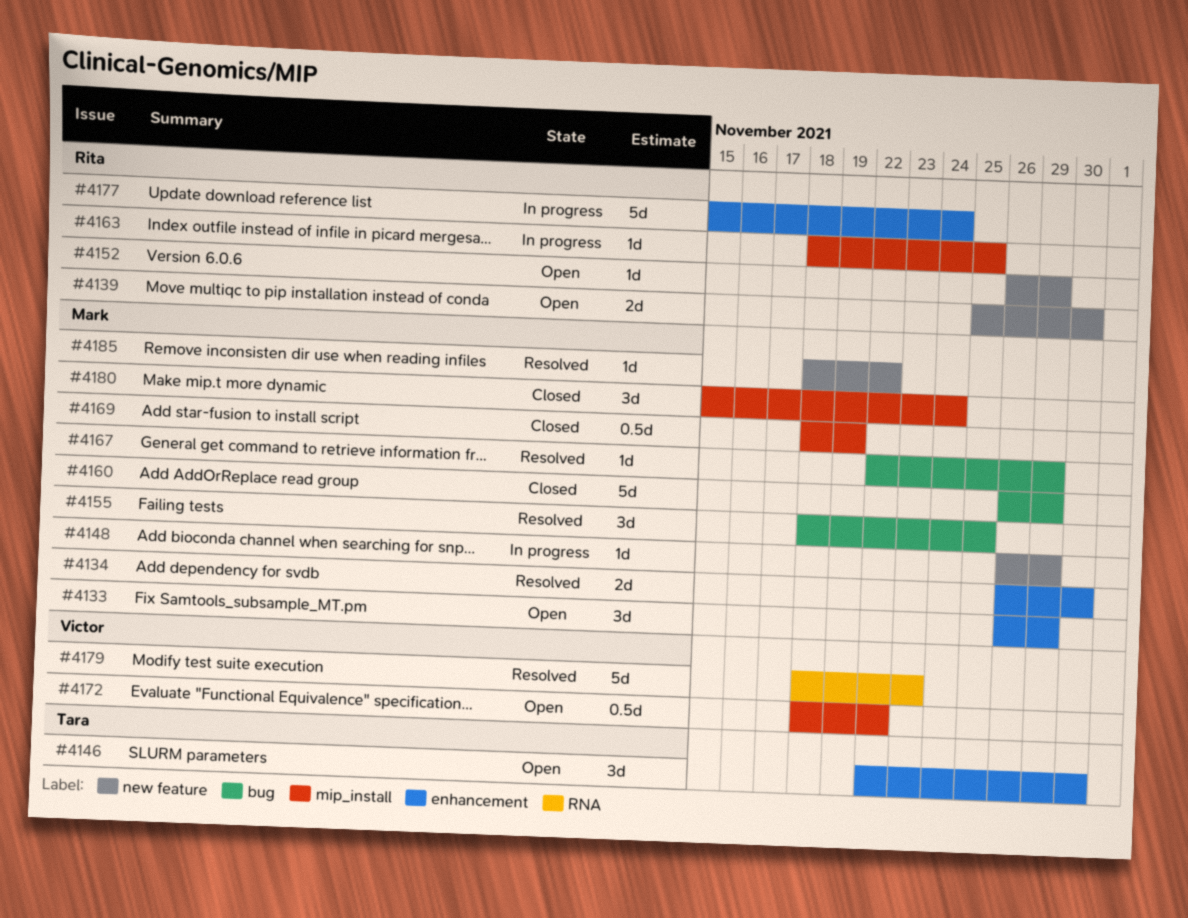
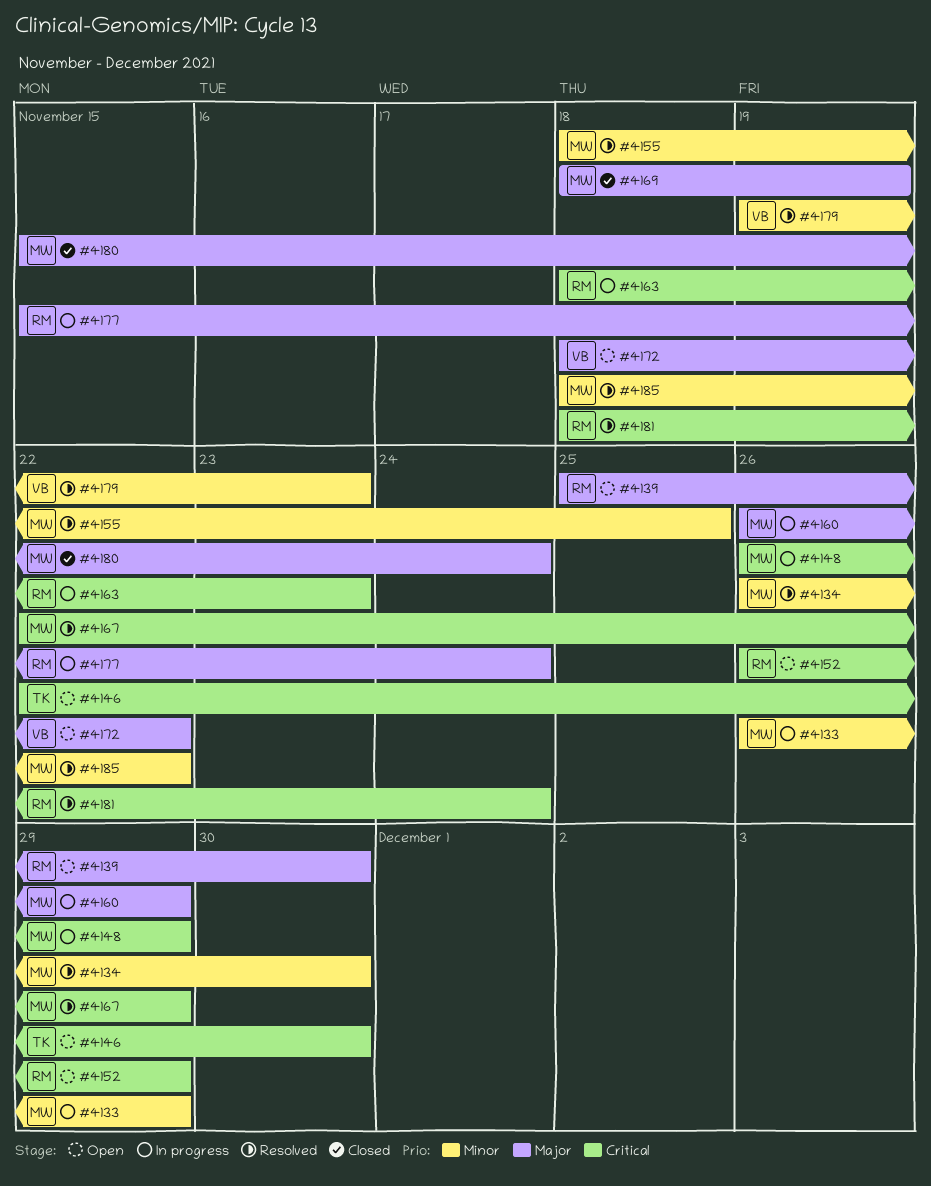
#4133, status: Open -> In progress
#4160, status: Closed -> In progress
#4163, due: Nov 25 -> Nov 23
#4179, start: Nov 18 -> Nov 19
#4181: none -> present

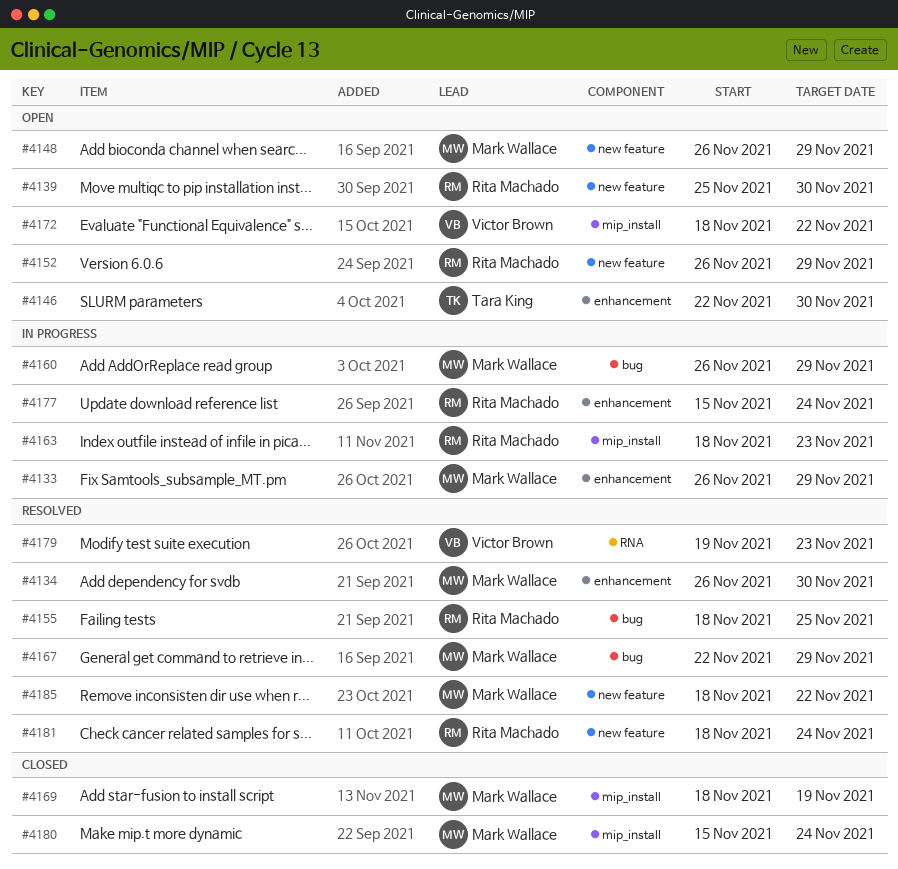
#4148, status: In progress -> Open
#4155, owner: Mark Wallace -> Rita Machado

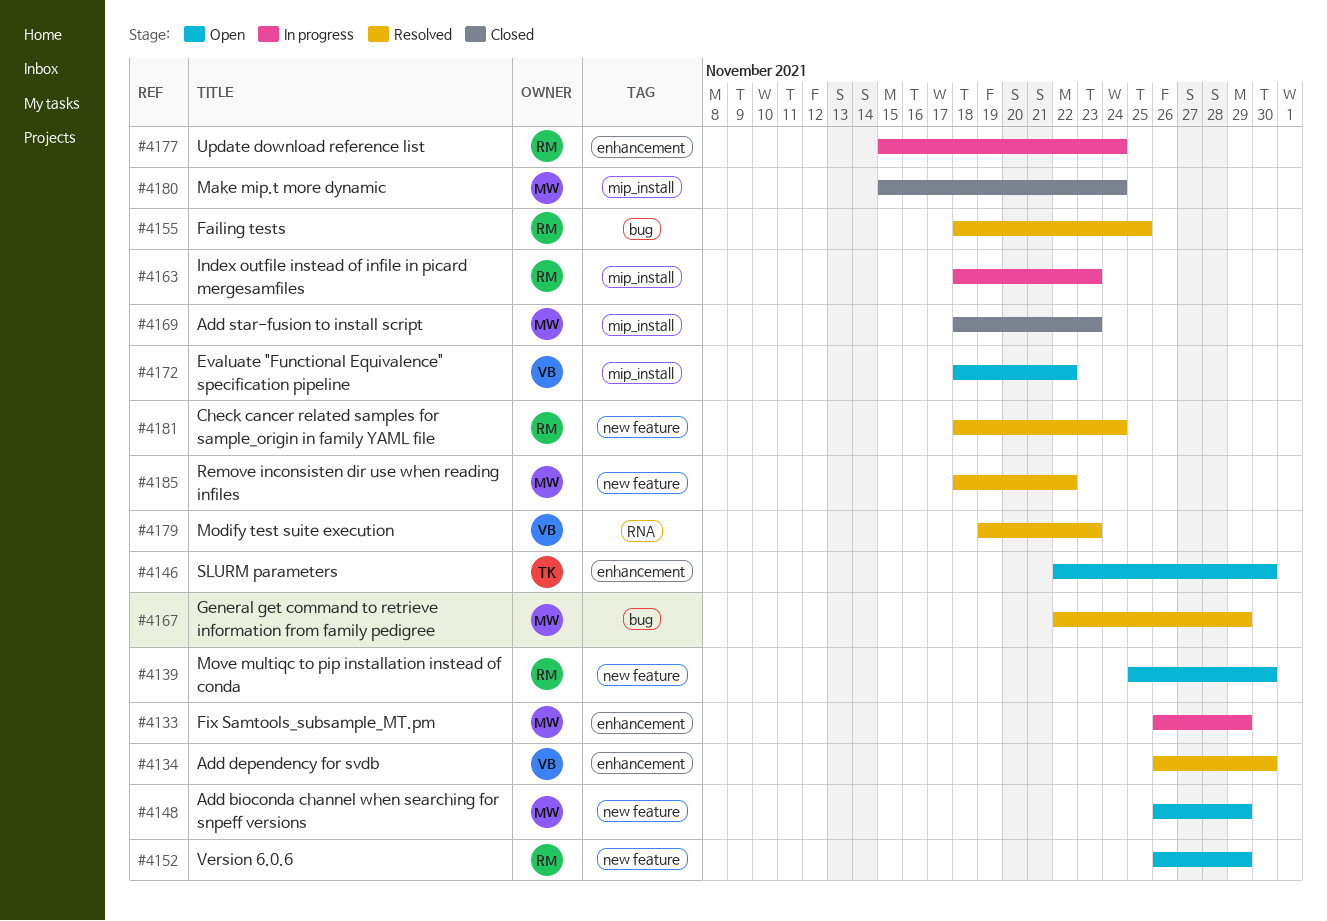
#4134, owner: Mark Wallace -> Victor Brown
#4160: present -> none
#4169, due: Nov 19 -> Nov 23

